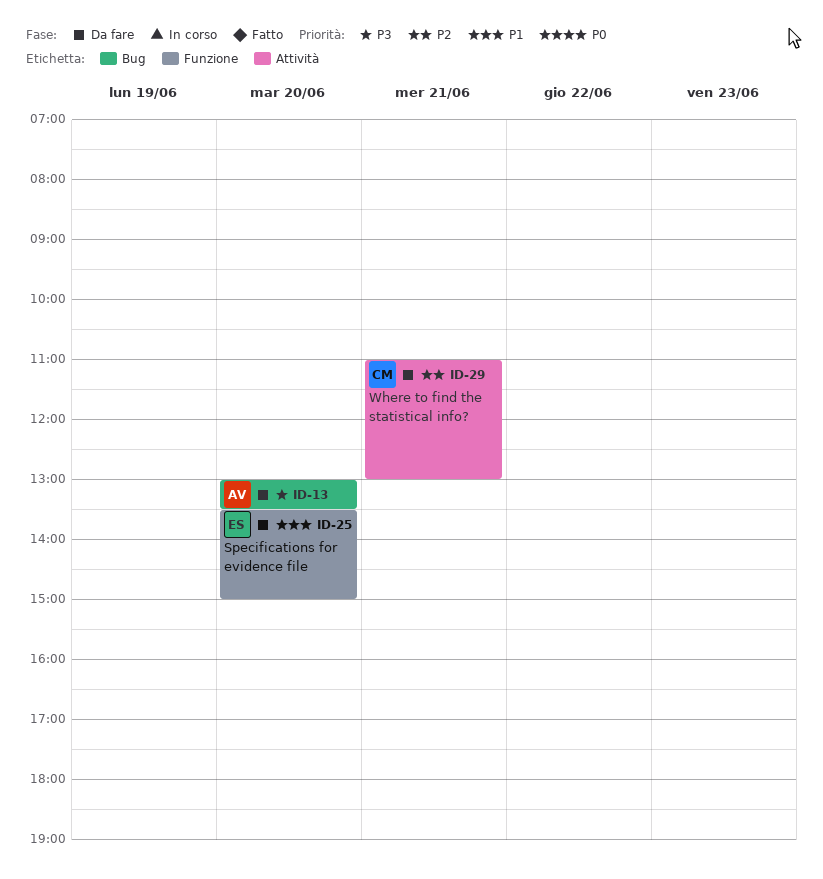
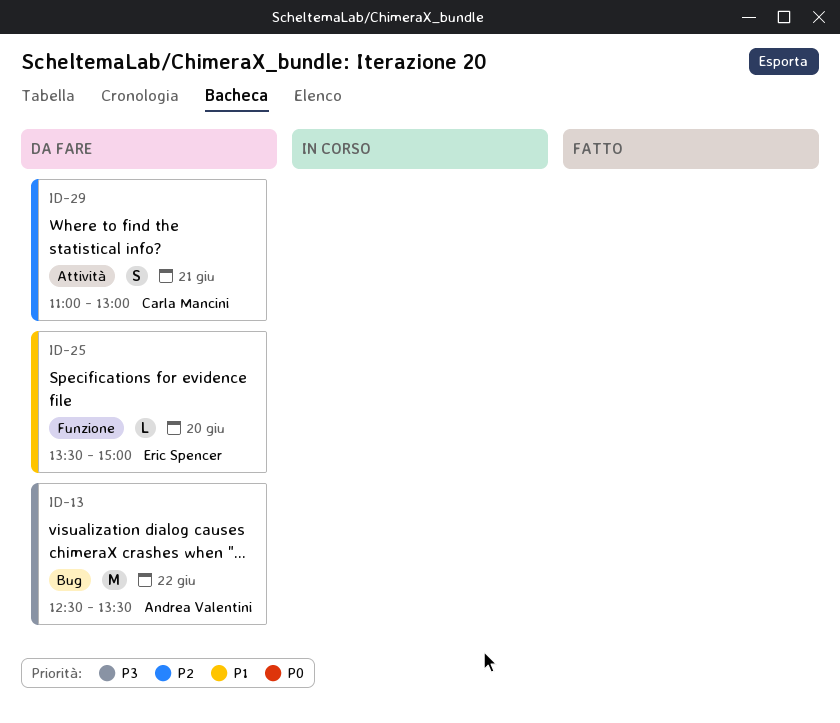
ID-13, day: Jun 20 -> Jun 22
ID-13, begins: 13:00 -> 12:30

